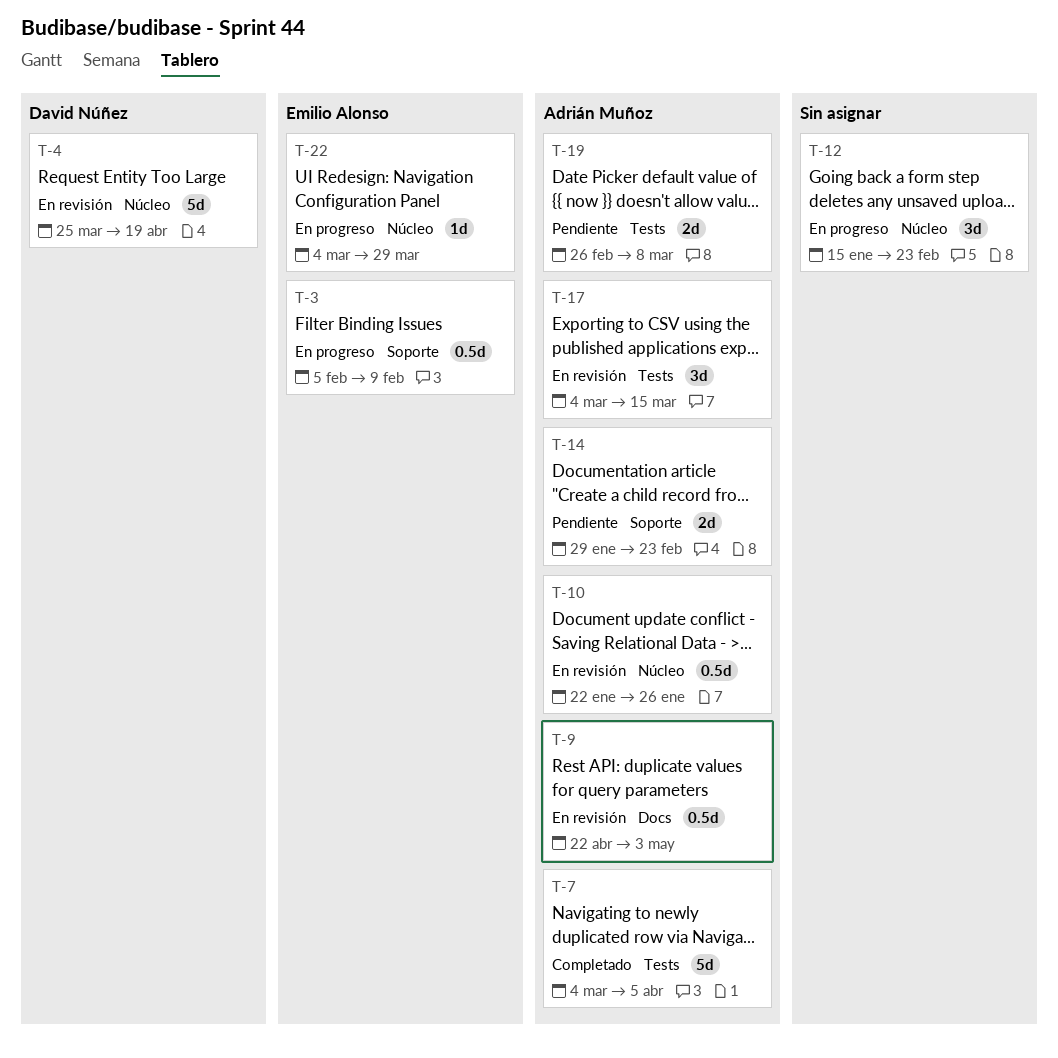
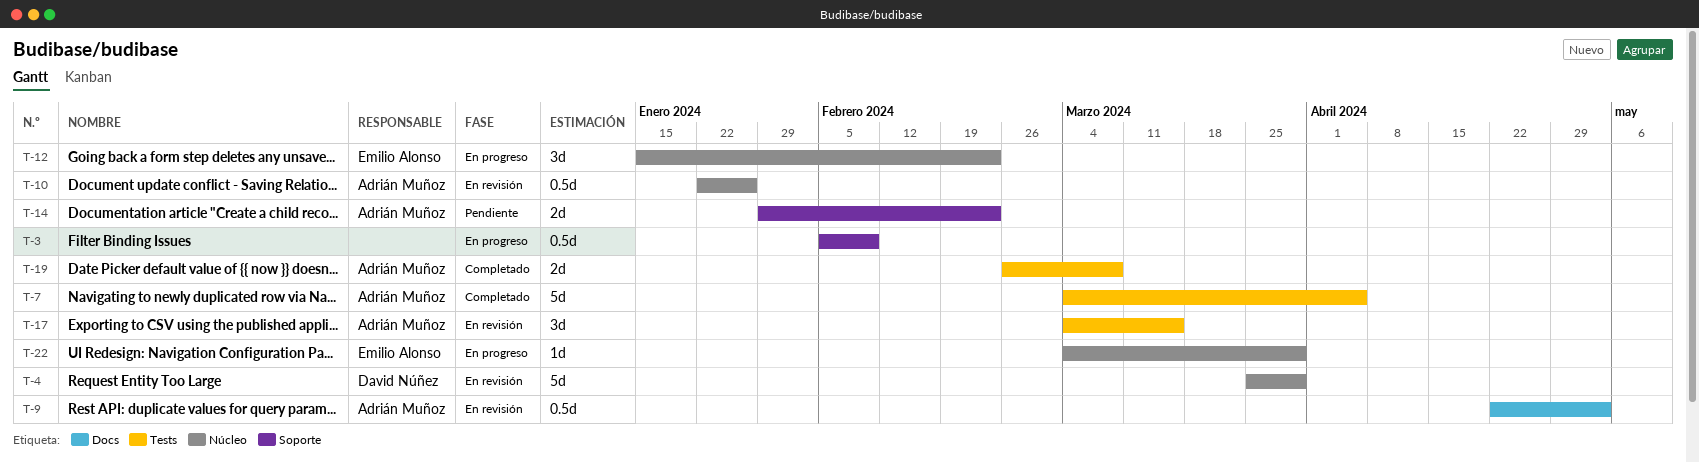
T-3, owner: Emilio Alonso -> none
T-4, due: Apr 19 -> Mar 29
T-12, owner: none -> Emilio Alonso
T-19, status: Pendiente -> Completado

